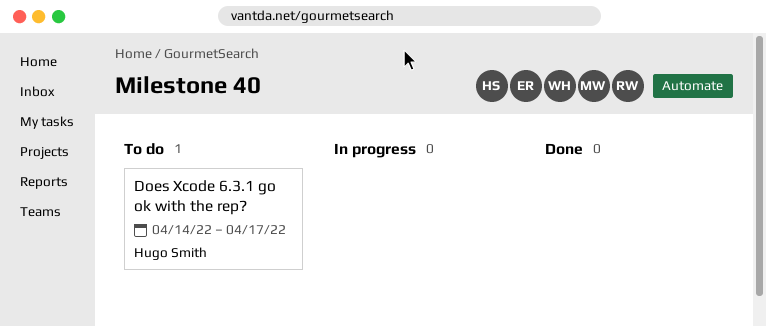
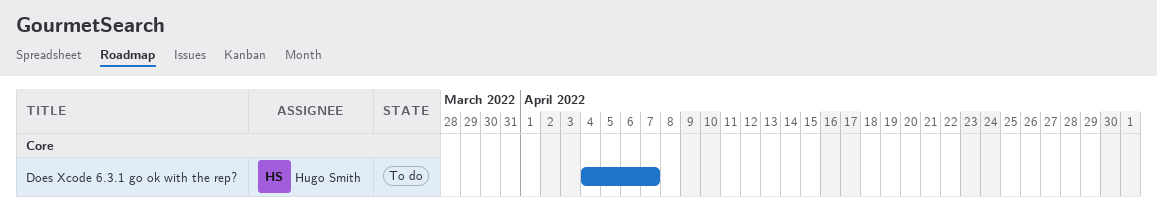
Does Xcode 6.3.1 go ok with the rep?, start: Apr 14 -> Apr 4
Does Xcode 6.3.1 go ok with the rep?, due: Apr 17 -> Apr 7

